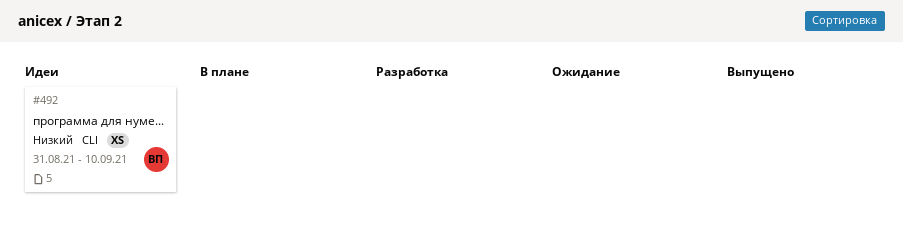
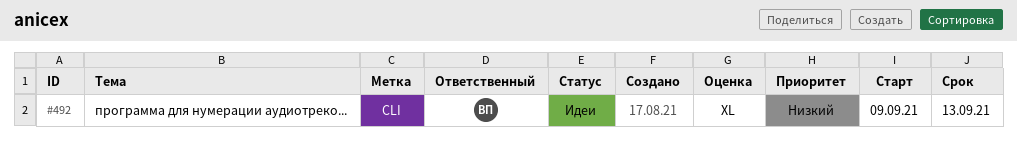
#492, estimate: XS -> XL
#492, start: Aug 31 -> Sep 9
#492, due: Sep 10 -> Sep 13

